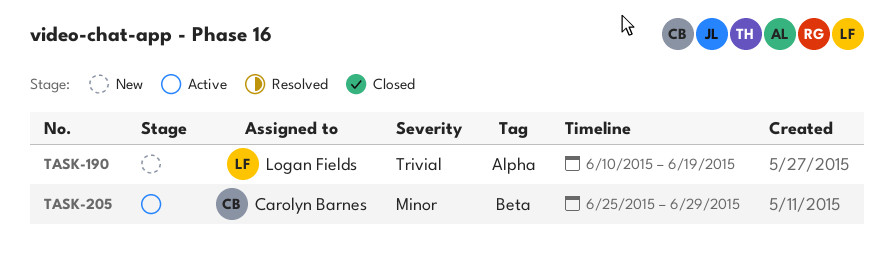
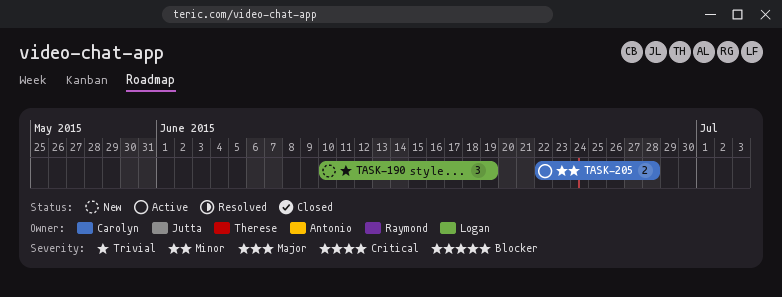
TASK-205, start: Jun 25 -> Jun 22
TASK-205, due: Jun 29 -> Jun 28

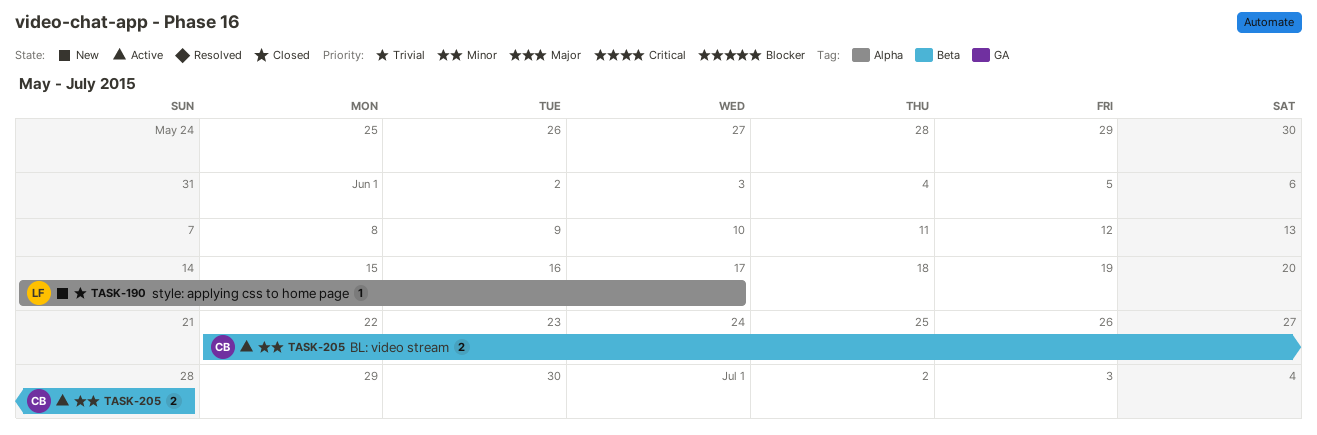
TASK-190, estimate: 3 -> 1
TASK-190, start: Jun 10 -> Jun 14
TASK-190, due: Jun 19 -> Jun 17

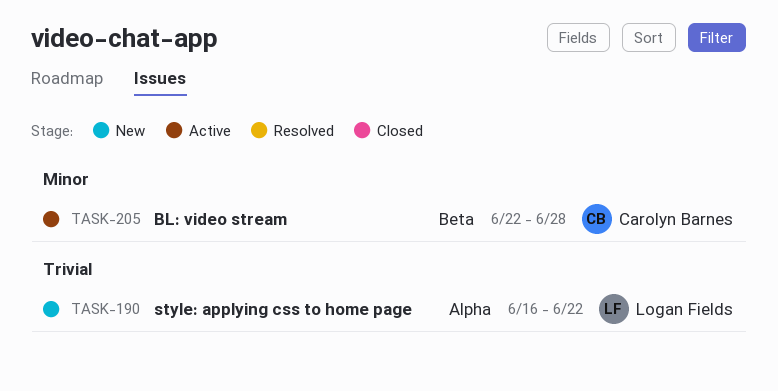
TASK-190, start: Jun 14 -> Jun 16
TASK-190, due: Jun 17 -> Jun 22

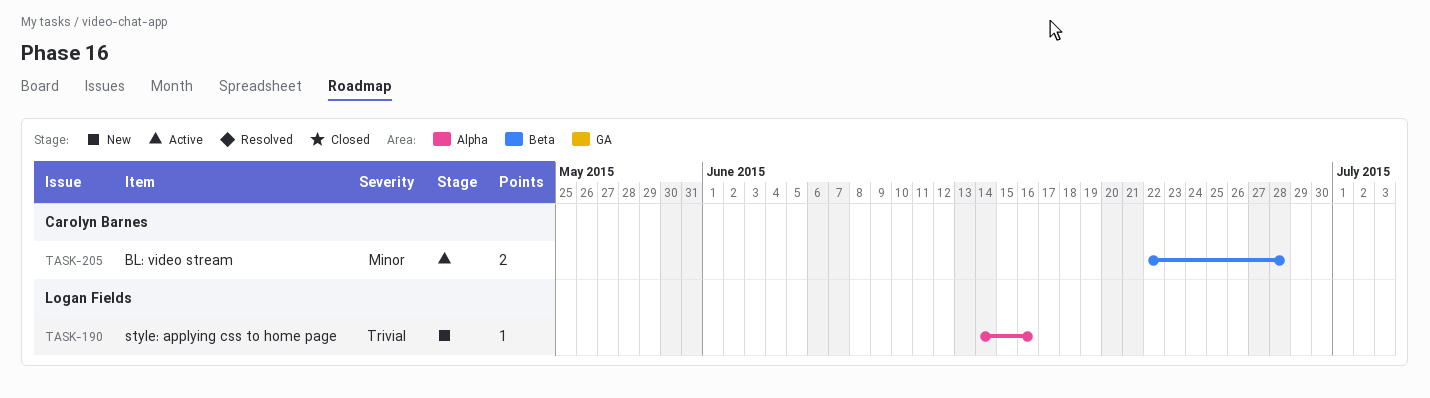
TASK-190, start: Jun 16 -> Jun 14
TASK-190, due: Jun 22 -> Jun 16

